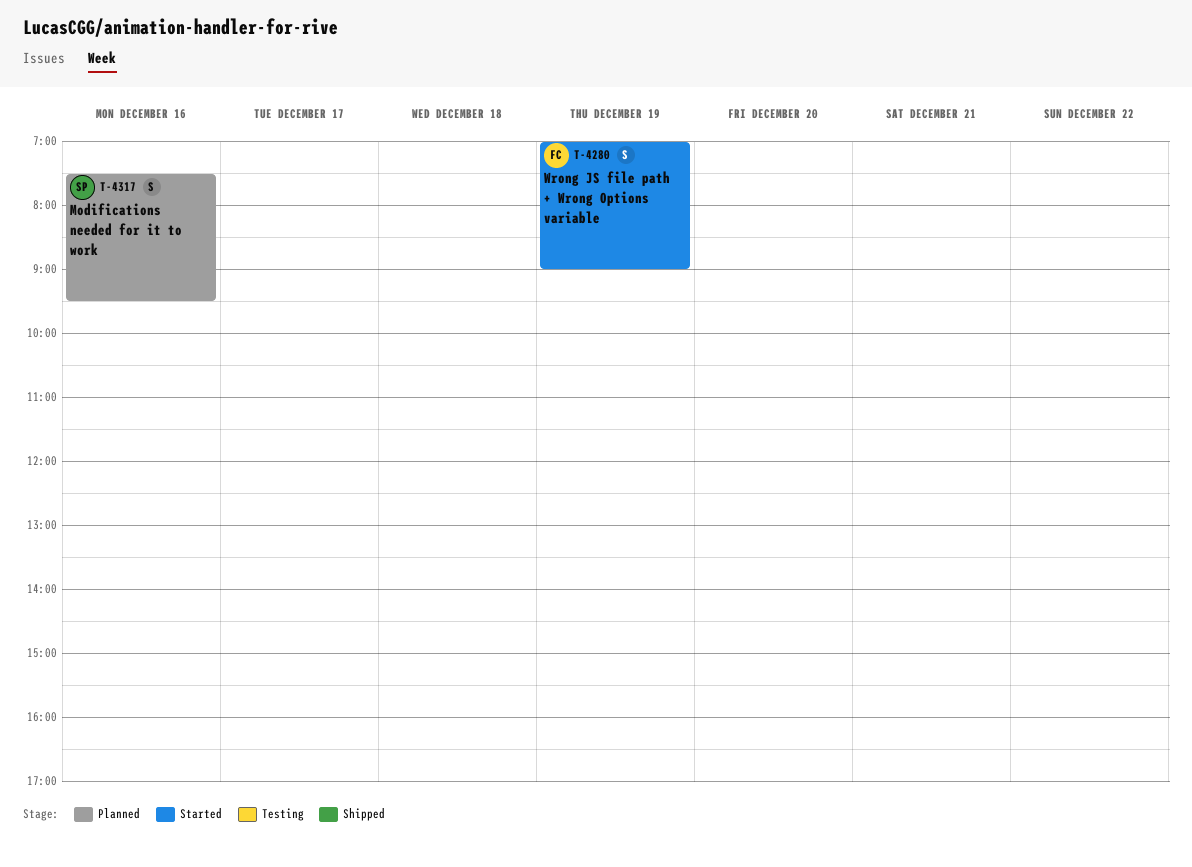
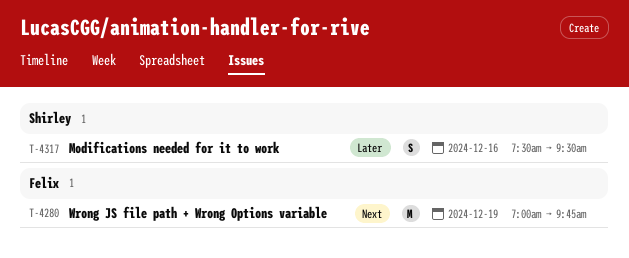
T-4280, estimate: S -> M
T-4280, ends: 09:00 -> 09:45

